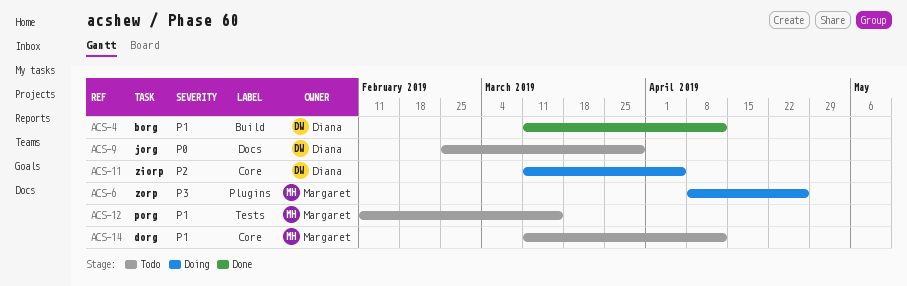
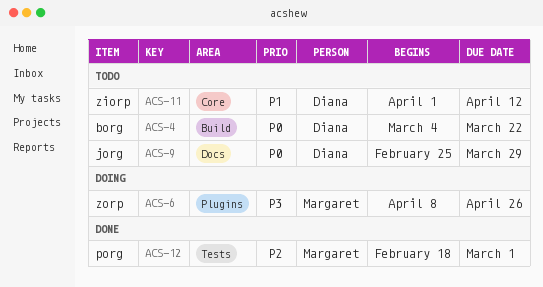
ACS-4, status: Done -> Todo
ACS-4, priority: P1 -> P0
ACS-4, start: Mar 11 -> Mar 4
ACS-4, due: Apr 12 -> Mar 22
ACS-11, status: Doing -> Todo
ACS-11, priority: P2 -> P1
ACS-11, start: Mar 11 -> Apr 1
ACS-11, due: Apr 5 -> Apr 12
ACS-12, status: Todo -> Done
ACS-12, priority: P1 -> P2
ACS-12, start: Feb 11 -> Feb 18
ACS-12, due: Mar 15 -> Mar 1
ACS-14: present -> none

